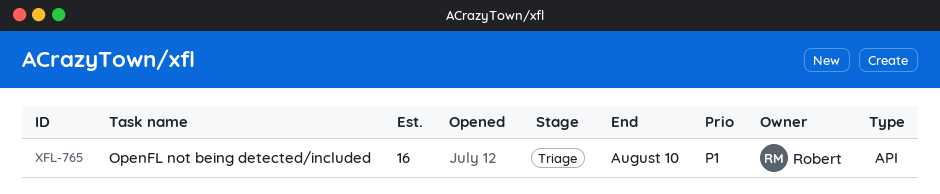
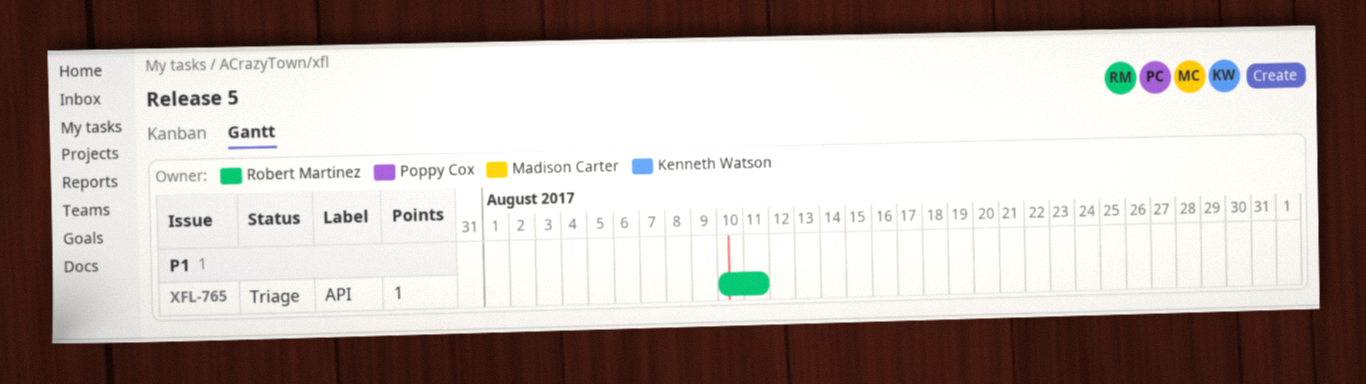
XFL-765, estimate: 16 -> 1
XFL-765, due: Aug 10 -> Aug 11

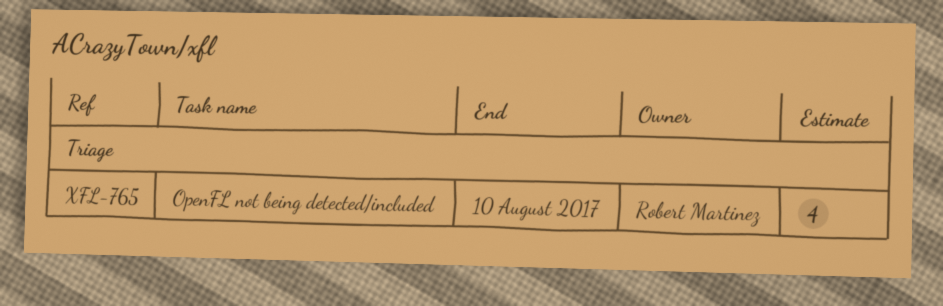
XFL-765, estimate: 1 -> 4
XFL-765, due: Aug 11 -> Aug 10

